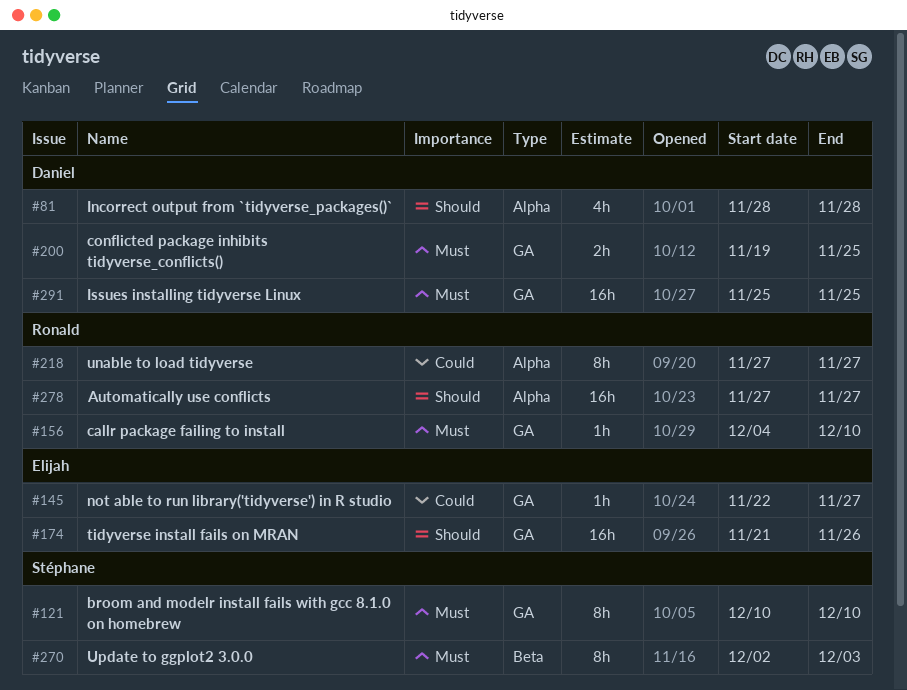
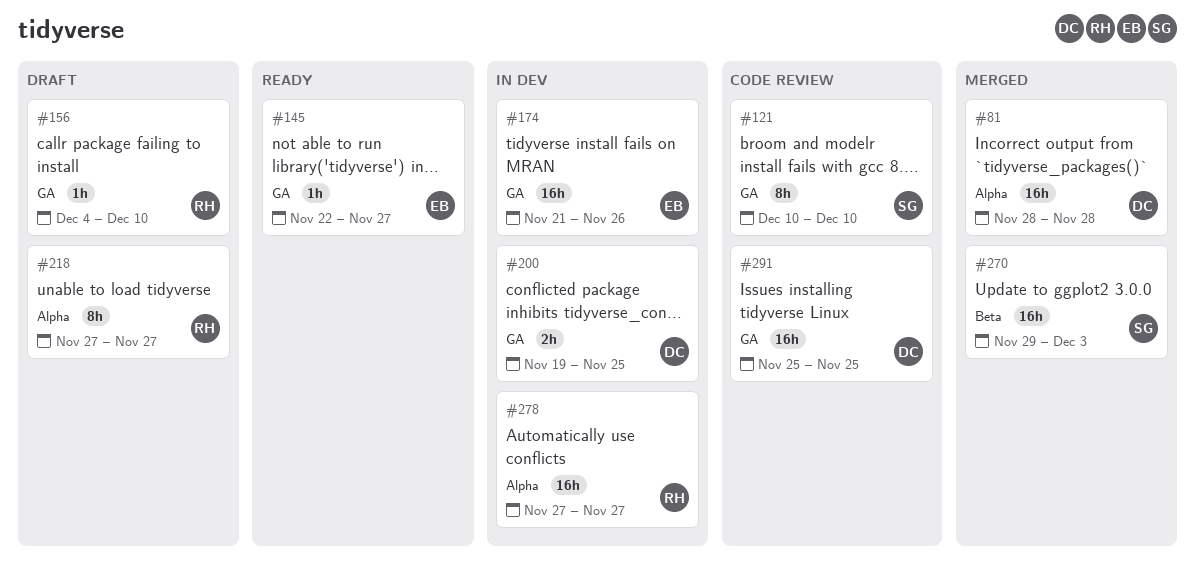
#81, estimate: 4h -> 16h
#270, estimate: 8h -> 16h
#270, start: Dec 2 -> Nov 29

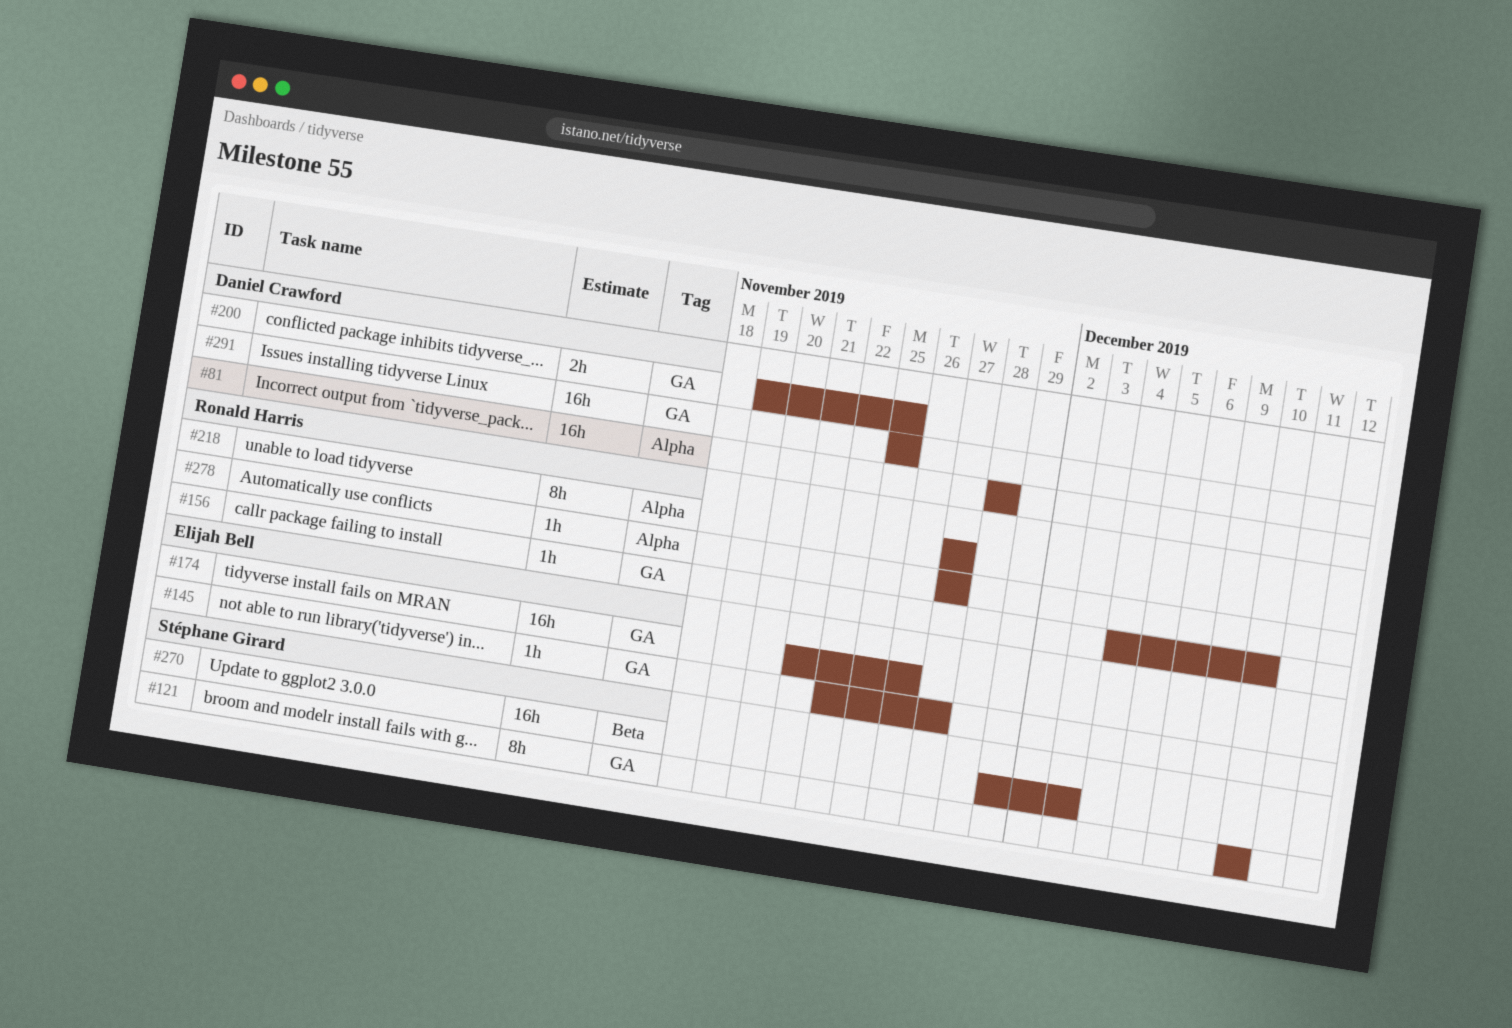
#278, estimate: 16h -> 1h

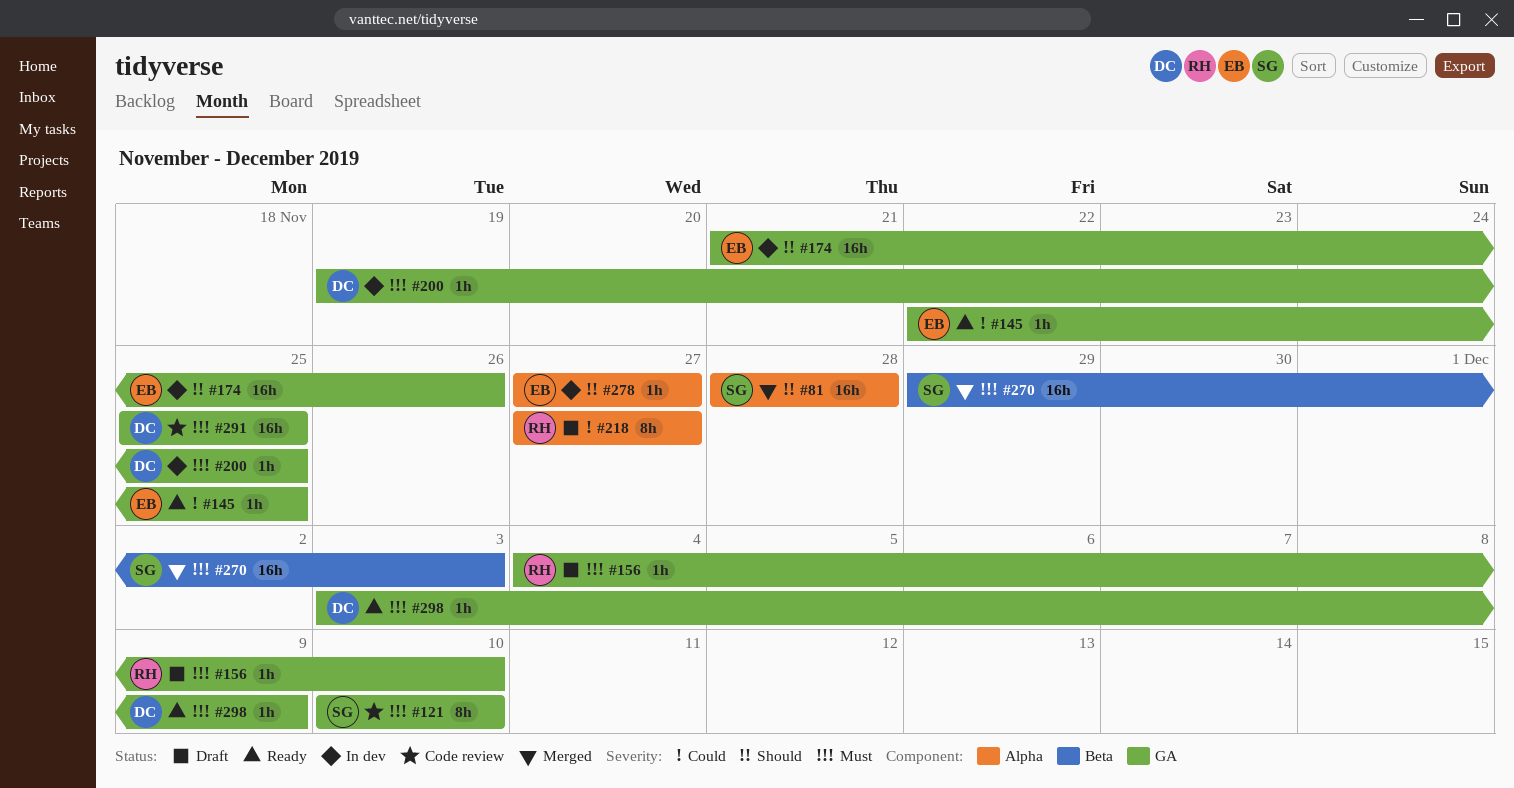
#81, owner: Daniel Crawford -> Stéphane Girard
#145, due: Nov 27 -> Nov 25
#200, estimate: 2h -> 1h
#278, owner: Ronald Harris -> Elijah Bell
#298: none -> present

